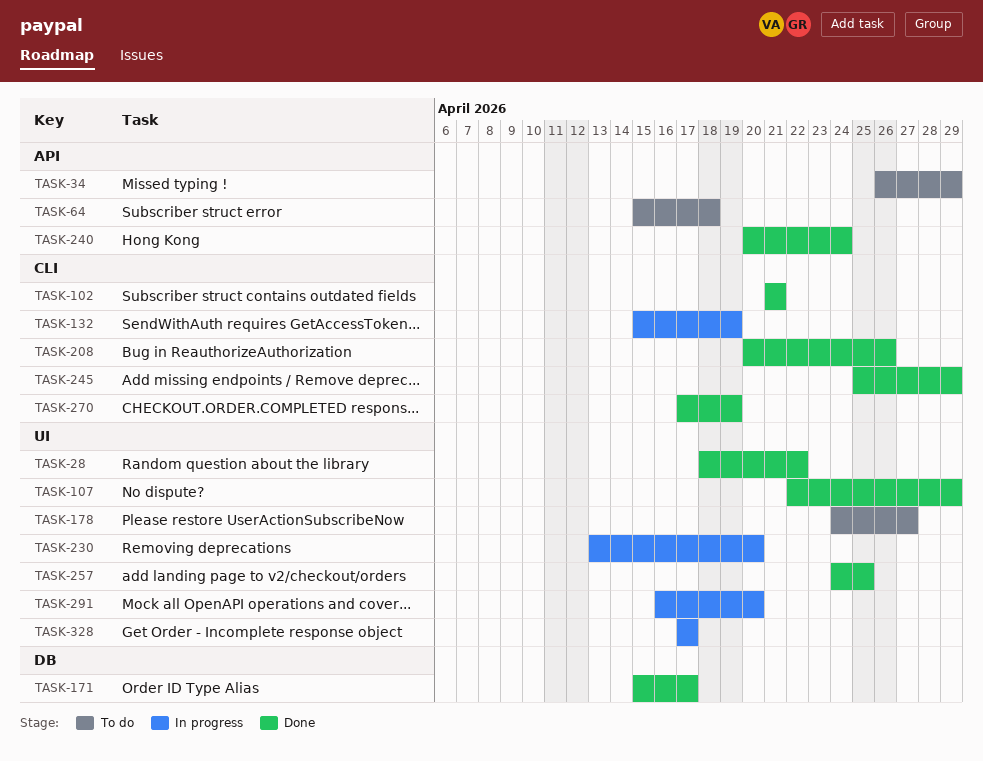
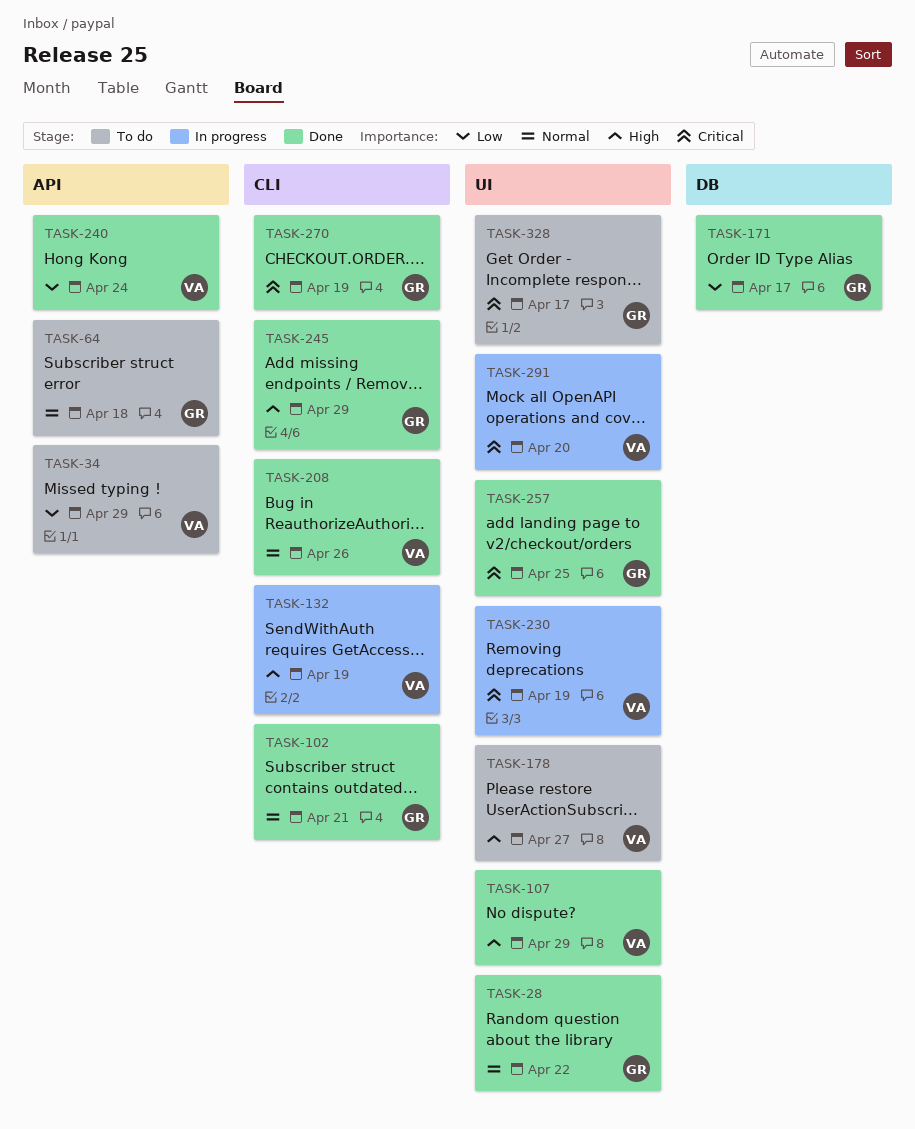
TASK-230, due: Apr 20 -> Apr 19
TASK-328, status: In progress -> To do

